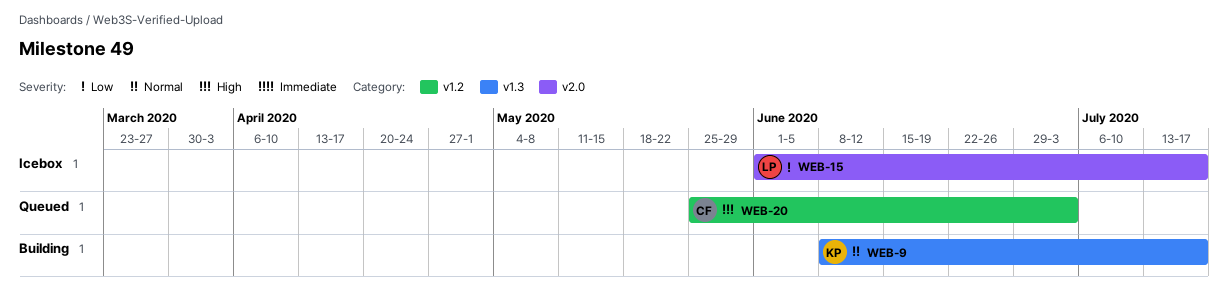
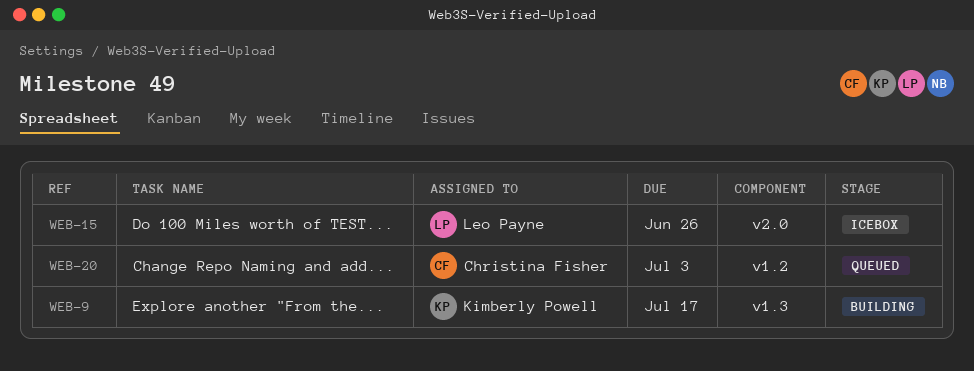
WEB-15, due: Jul 17 -> Jun 26

